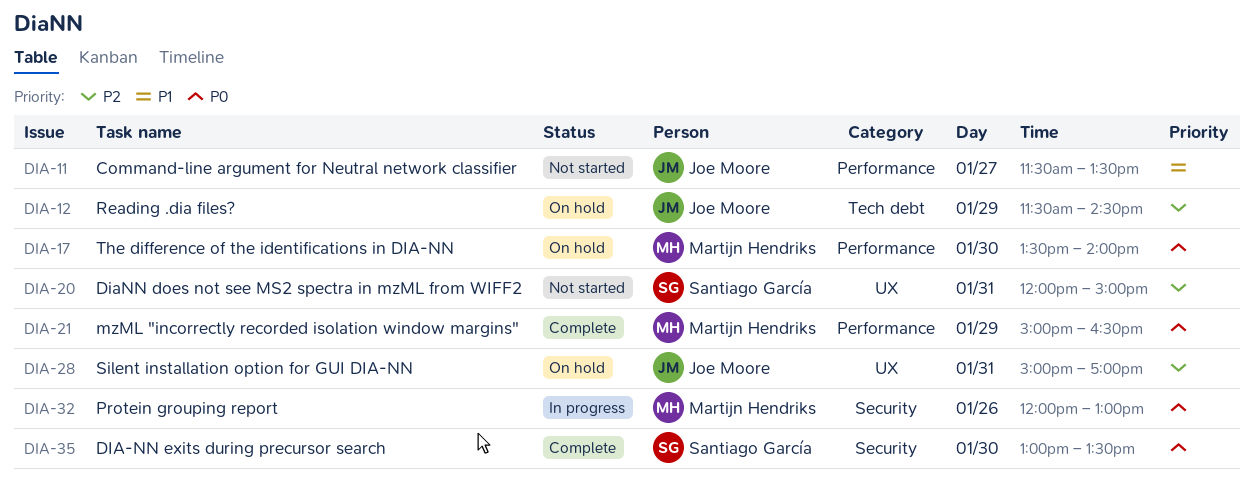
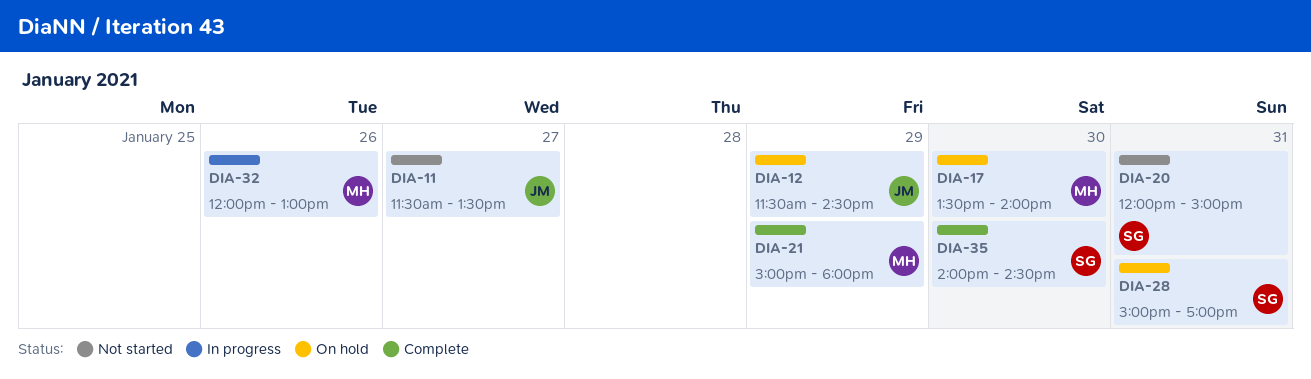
DIA-21, ends: 16:30 -> 18:00
DIA-28, owner: Joe Moore -> Santiago García
DIA-35, begins: 13:00 -> 14:00
DIA-35, ends: 13:30 -> 14:30

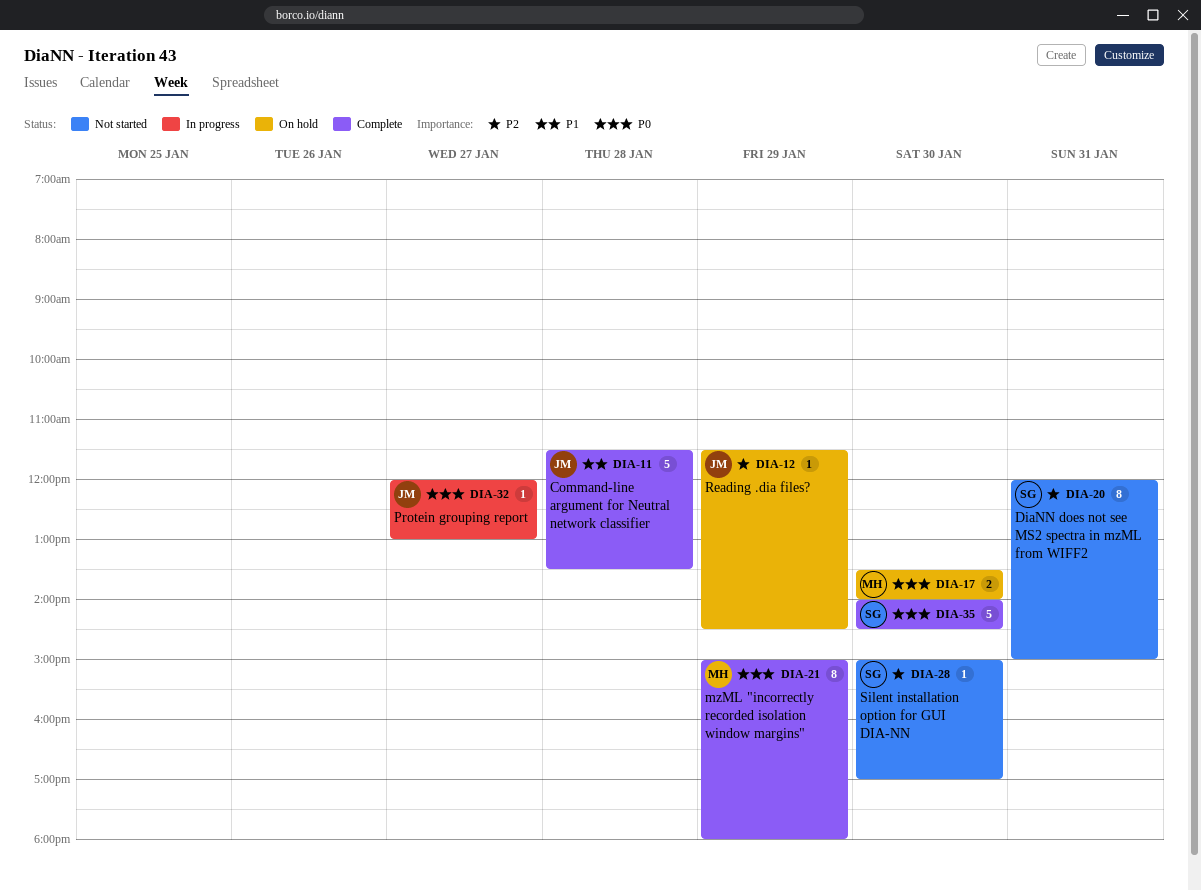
DIA-11, status: Not started -> Complete
DIA-11, day: Jan 27 -> Jan 28
DIA-28, status: On hold -> Not started
DIA-28, day: Jan 31 -> Jan 30
DIA-32, owner: MH -> JM
DIA-32, day: Jan 26 -> Jan 27

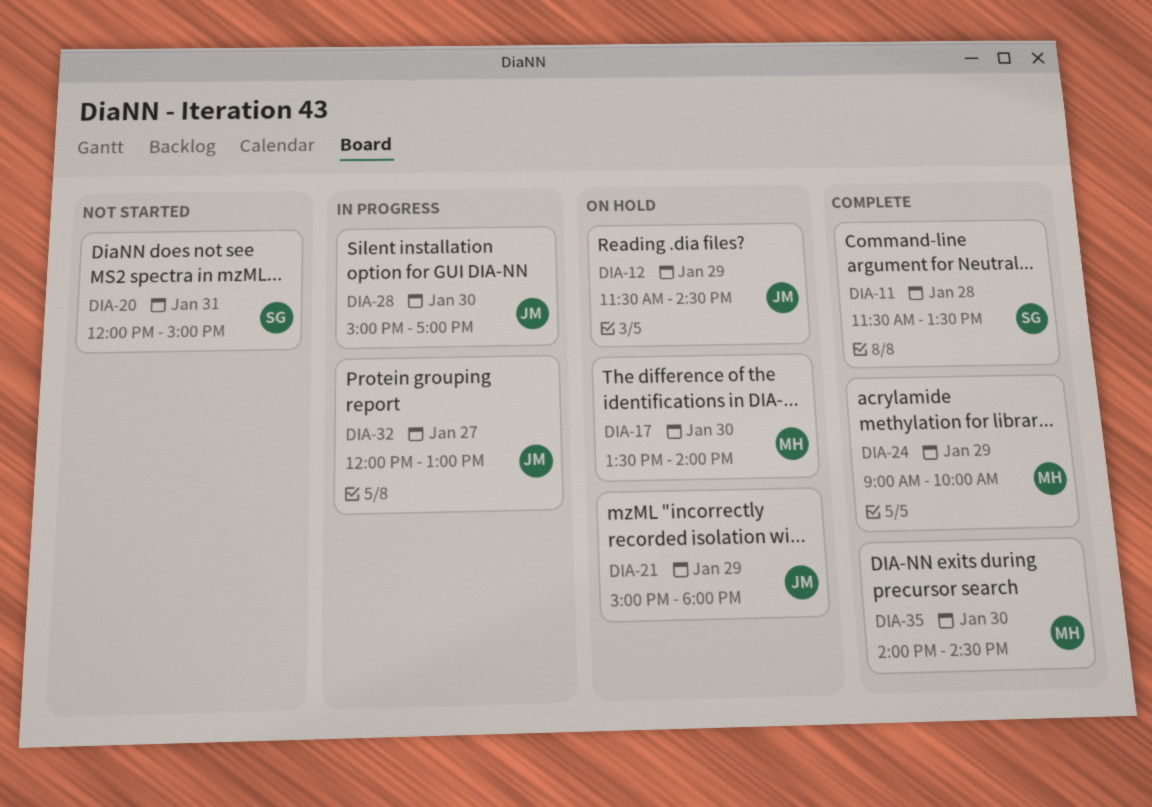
DIA-11, owner: JM -> SG
DIA-21, status: Complete -> On hold
DIA-21, owner: MH -> JM
DIA-24: none -> present
DIA-28, status: Not started -> In progress
DIA-28, owner: SG -> JM
DIA-35, owner: SG -> MH

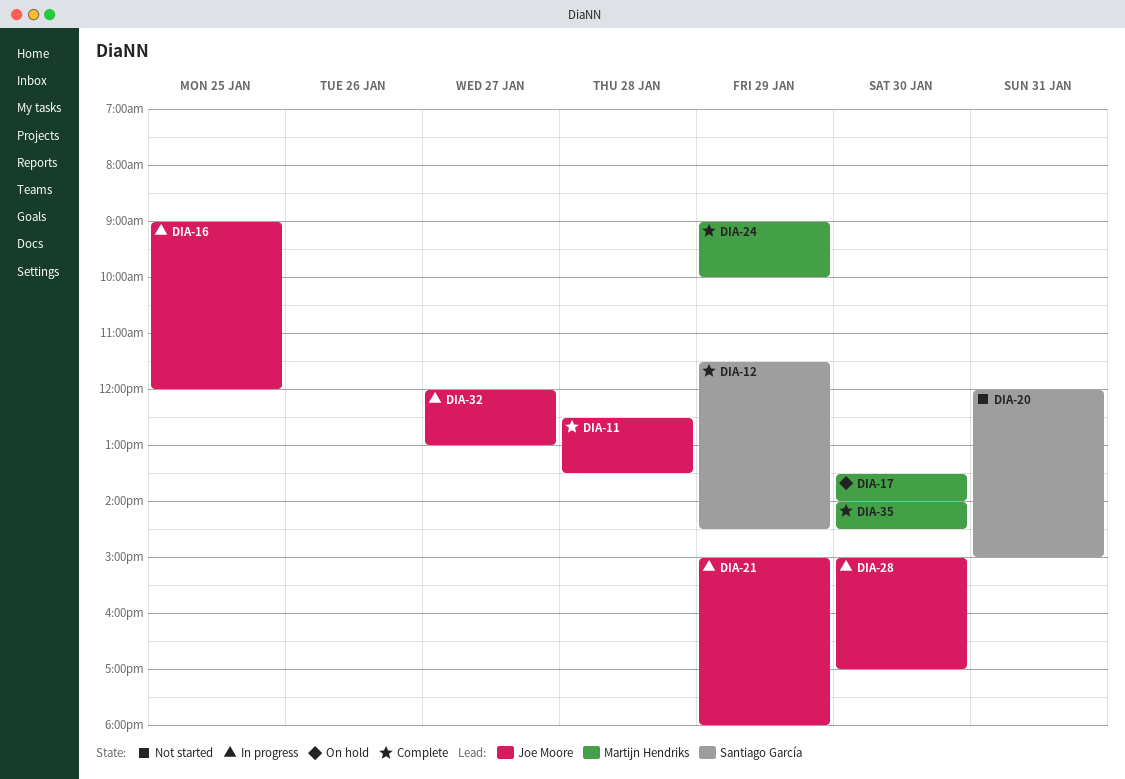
DIA-11, owner: Santiago García -> Joe Moore
DIA-11, begins: 11:30 -> 12:30
DIA-12, status: On hold -> Complete
DIA-12, owner: Joe Moore -> Santiago García
DIA-16: none -> present
DIA-21, status: On hold -> In progress

